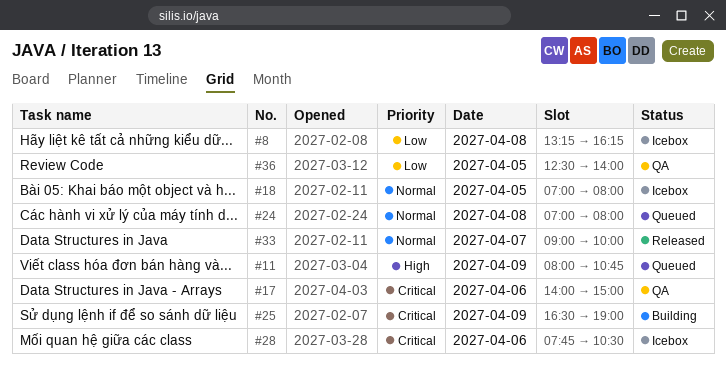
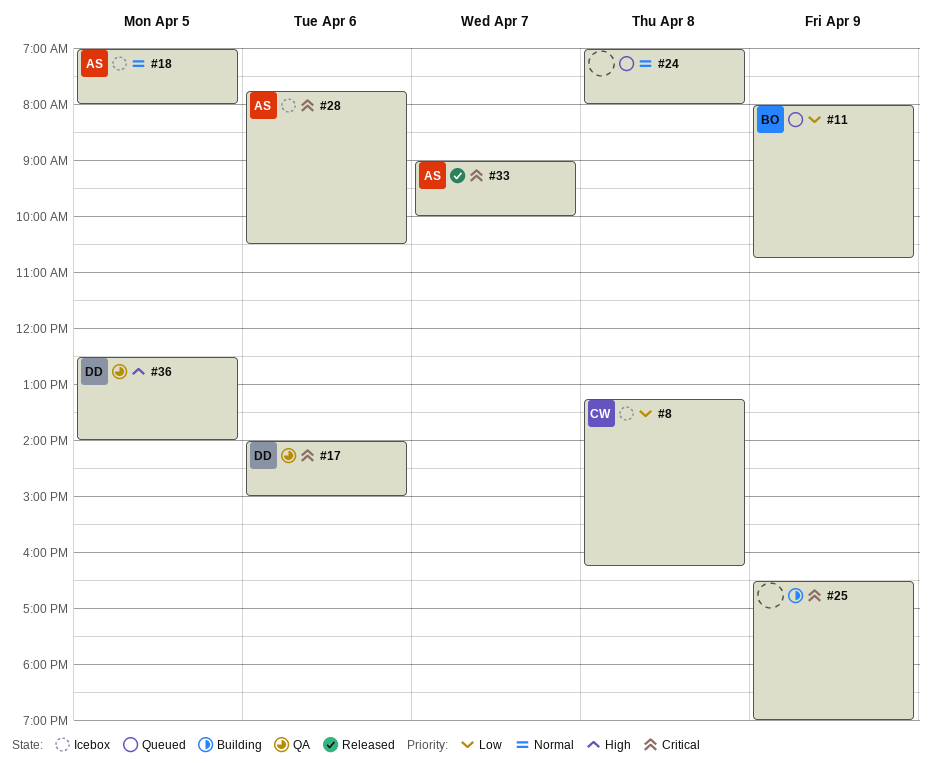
#11, priority: High -> Low
#33, priority: Normal -> Critical
#36, priority: Low -> High

